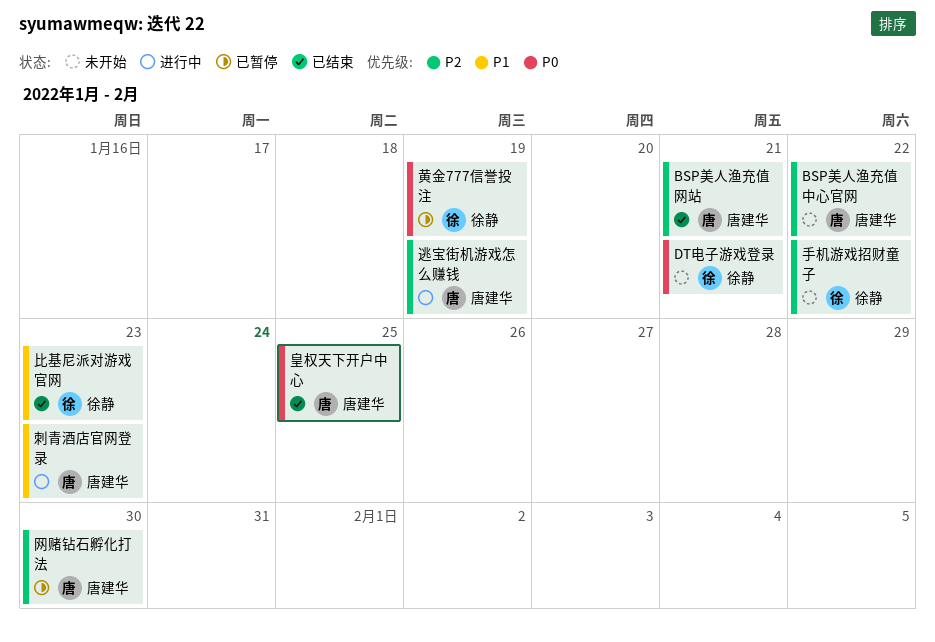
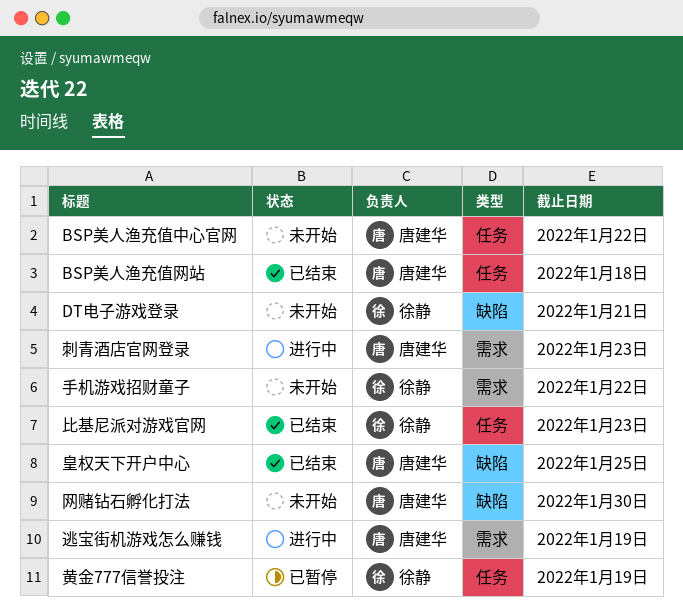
BSP美人渔充值网站, due: Jan 21 -> Jan 18
网赌钻石孵化打法, status: 已暂停 -> 未开始

